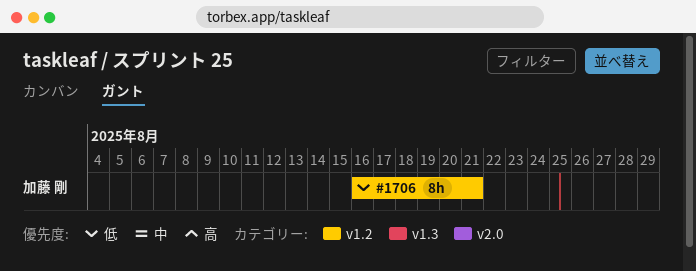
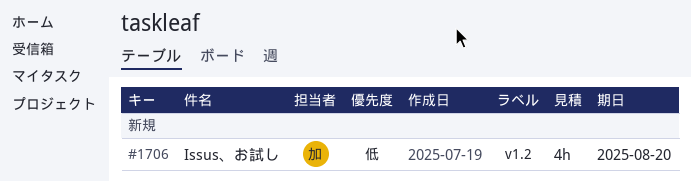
#1706, estimate: 8h -> 4h
#1706, due: Aug 21 -> Aug 20

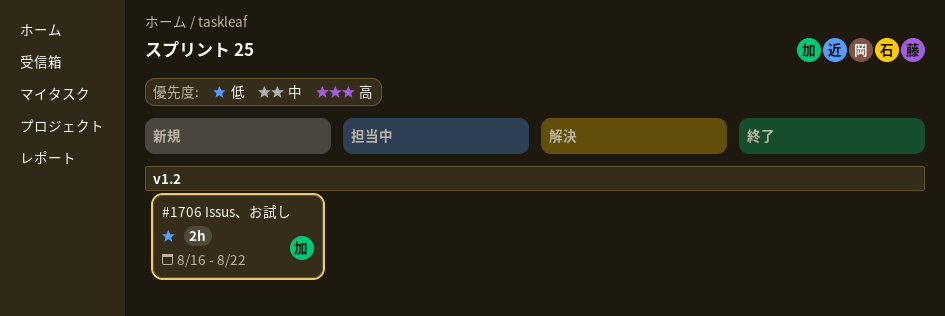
#1706, estimate: 4h -> 2h
#1706, due: Aug 20 -> Aug 22

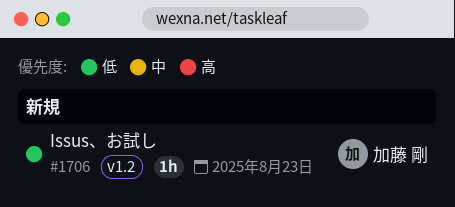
#1706, estimate: 2h -> 1h
#1706, due: Aug 22 -> Aug 23

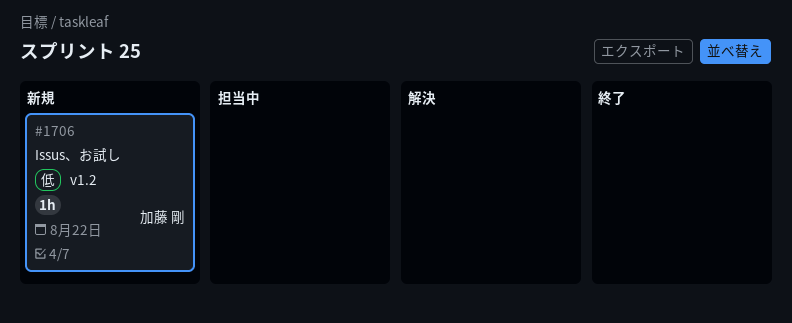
#1706, due: Aug 23 -> Aug 22

